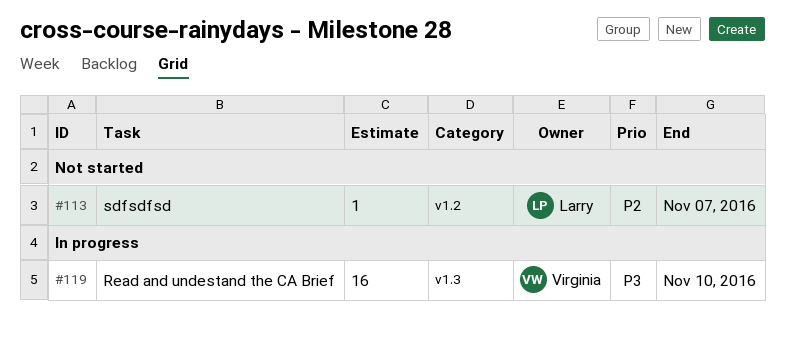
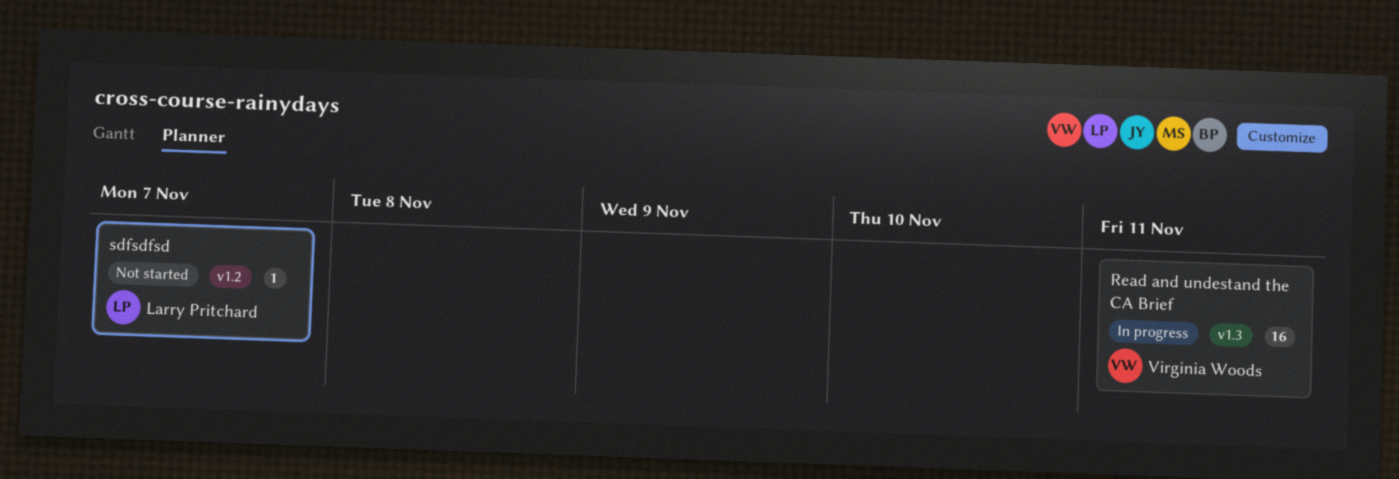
Read and undestand the CA Brief, due: Nov 10 -> Nov 11

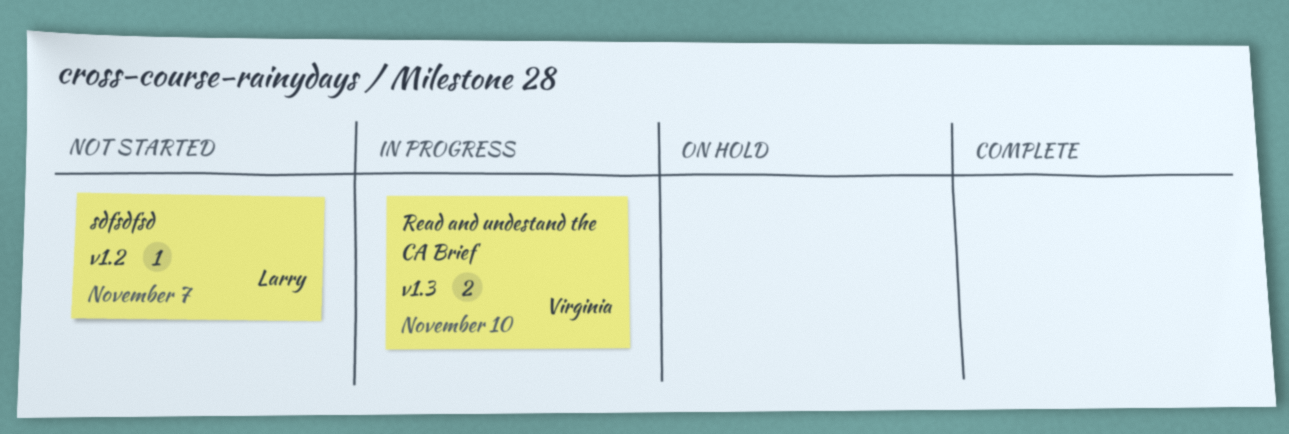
Read and undestand the CA Brief, estimate: 16 -> 2
Read and undestand the CA Brief, due: Nov 11 -> Nov 10

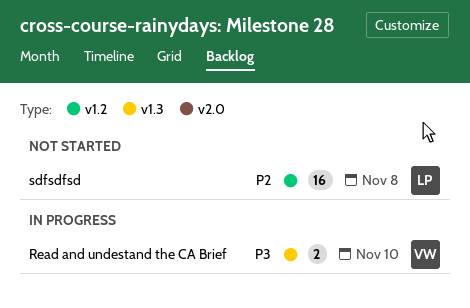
sdfsdfsd, estimate: 1 -> 16
sdfsdfsd, due: Nov 7 -> Nov 8

